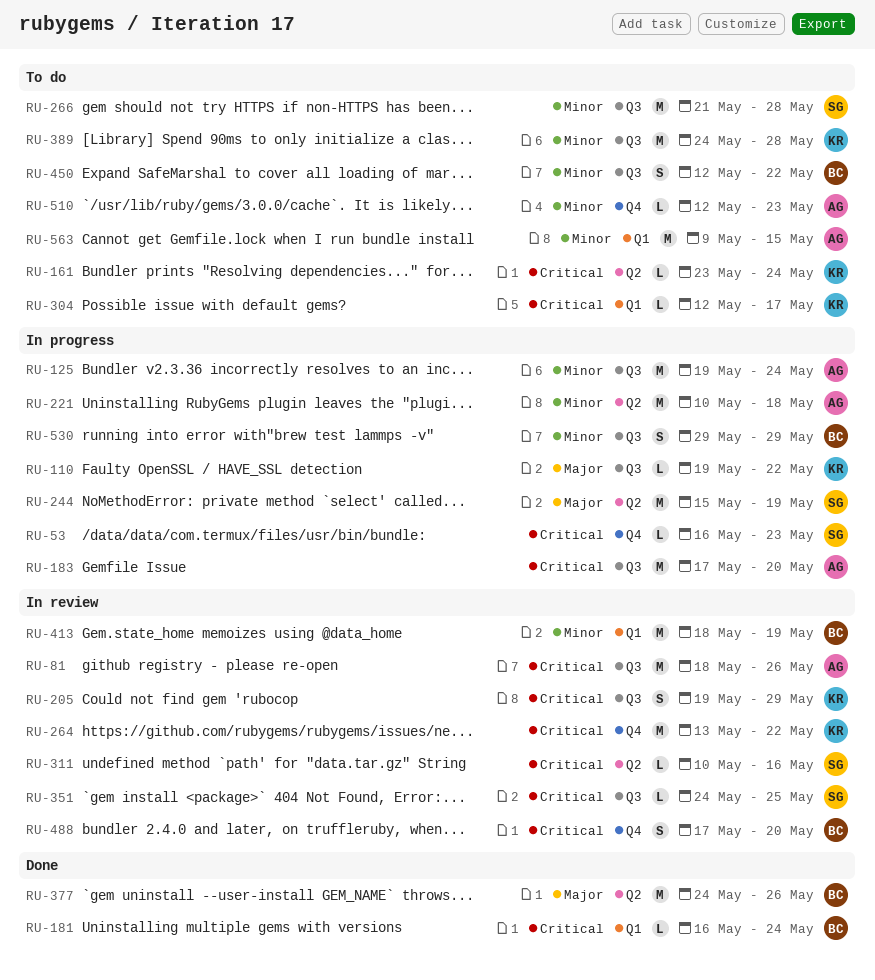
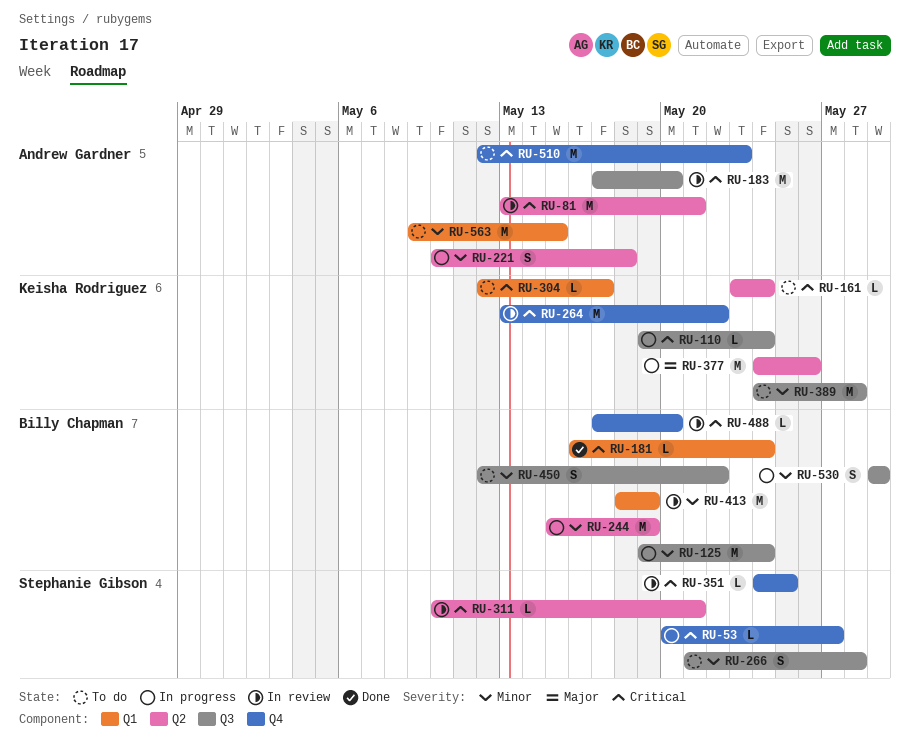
RU-53, start: May 16 -> May 20
RU-53, due: May 23 -> May 27
RU-81, label: Q3 -> Q2
RU-81, start: May 18 -> May 13
RU-81, due: May 26 -> May 21
RU-110, priority: Major -> Critical
RU-110, due: May 22 -> May 24
RU-125, owner: Andrew Gardner -> Billy Chapman
RU-183, status: In progress -> In review
RU-205: present -> none
RU-221, estimate: M -> S
RU-244, owner: Stephanie Gibson -> Billy Chapman
RU-244, priority: Major -> Minor
RU-266, estimate: M -> S
RU-311, due: May 16 -> May 21
RU-351, label: Q3 -> Q4
RU-377, status: Done -> In progress
RU-377, owner: Billy Chapman -> Keisha Rodriguez
RU-488, estimate: S -> L
RU-510, priority: Minor -> Critical
RU-510, estimate: L -> M

